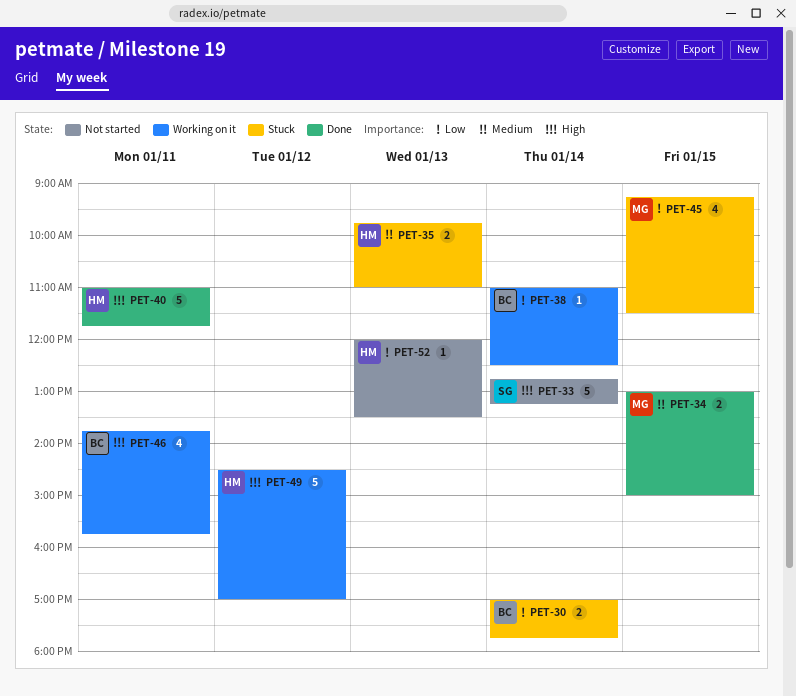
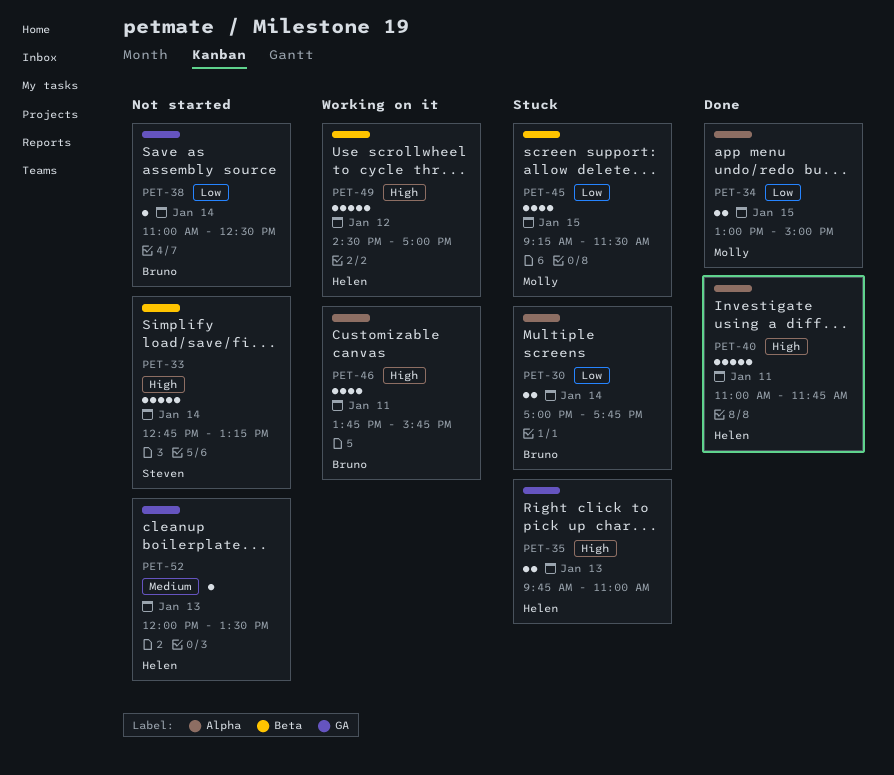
PET-34, priority: Medium -> Low
PET-35, priority: Medium -> High
PET-38, status: Working on it -> Not started
PET-52, priority: Low -> Medium

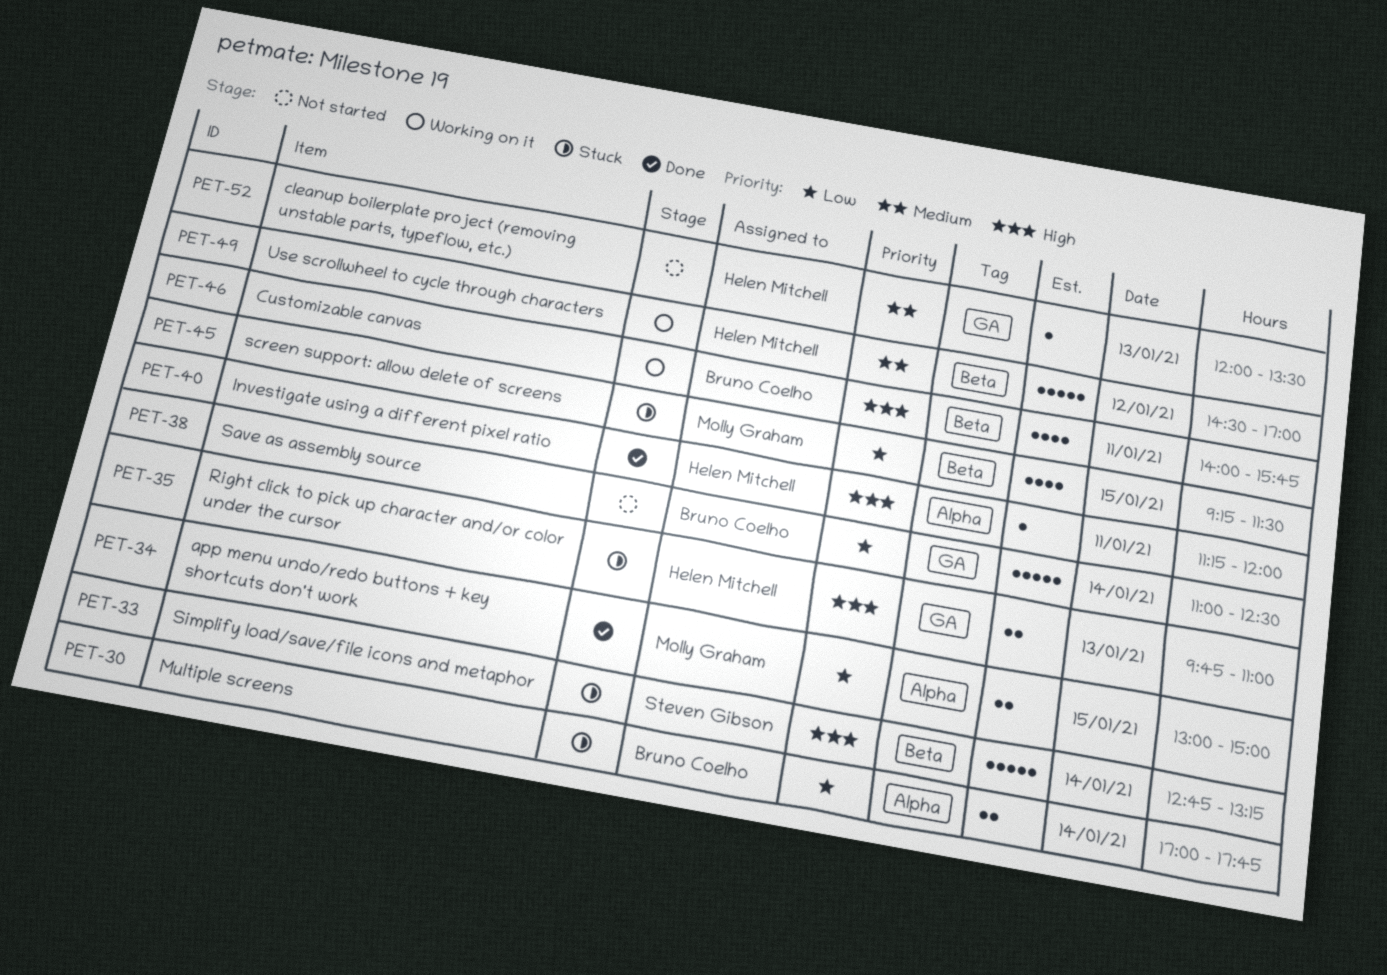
PET-33, status: Not started -> Stuck
PET-38, estimate: 1 -> 5
PET-40, estimate: 5 -> 1
PET-40, begins: 11:00 -> 11:15
PET-40, ends: 11:45 -> 12:00
PET-46, label: Alpha -> Beta
PET-46, begins: 13:45 -> 14:00
PET-49, priority: High -> Medium

